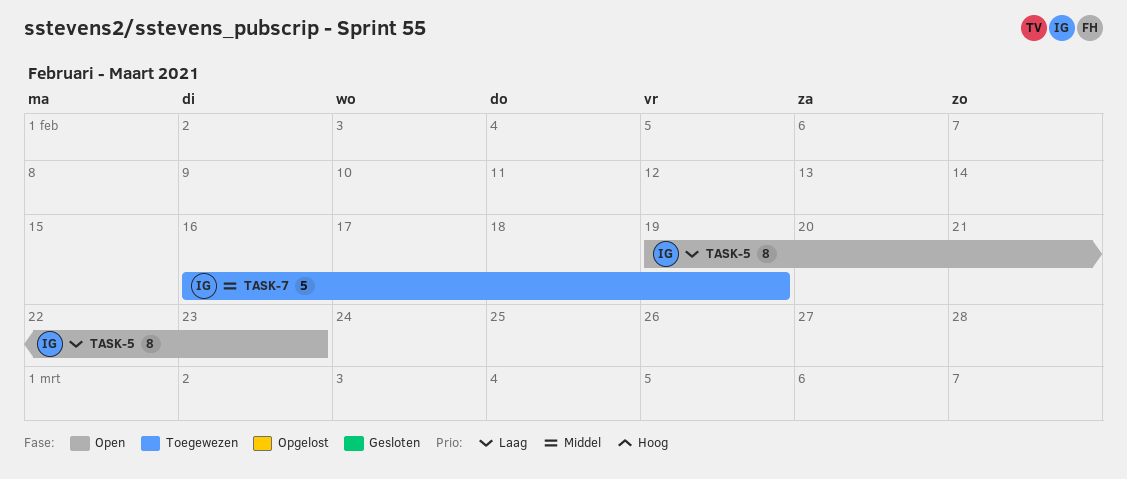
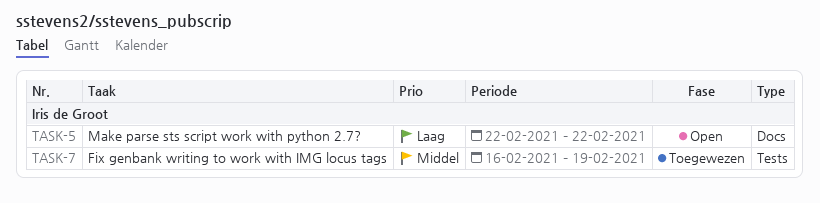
TASK-5, start: Feb 19 -> Feb 22
TASK-5, due: Feb 23 -> Feb 22

